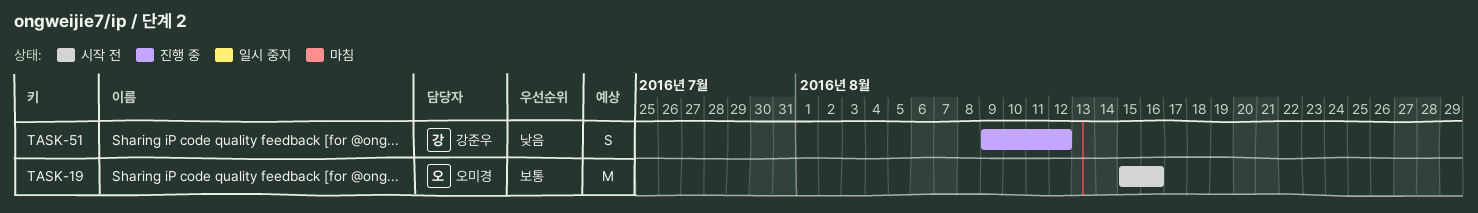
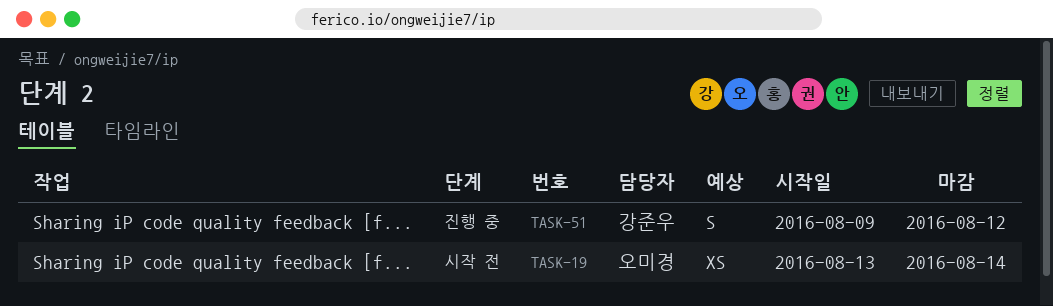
TASK-19, estimate: M -> XS
TASK-19, start: Aug 15 -> Aug 13
TASK-19, due: Aug 16 -> Aug 14

